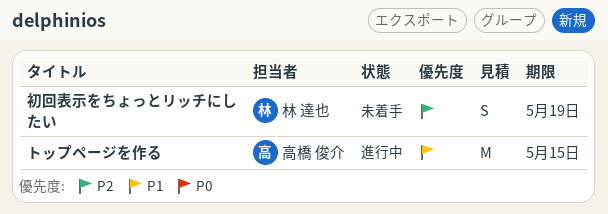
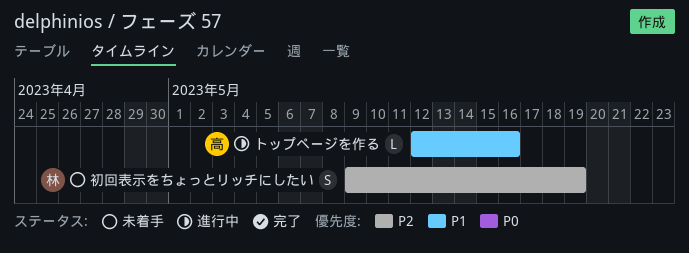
トップページを作る, estimate: M -> L
トップページを作る, due: May 15 -> May 16

